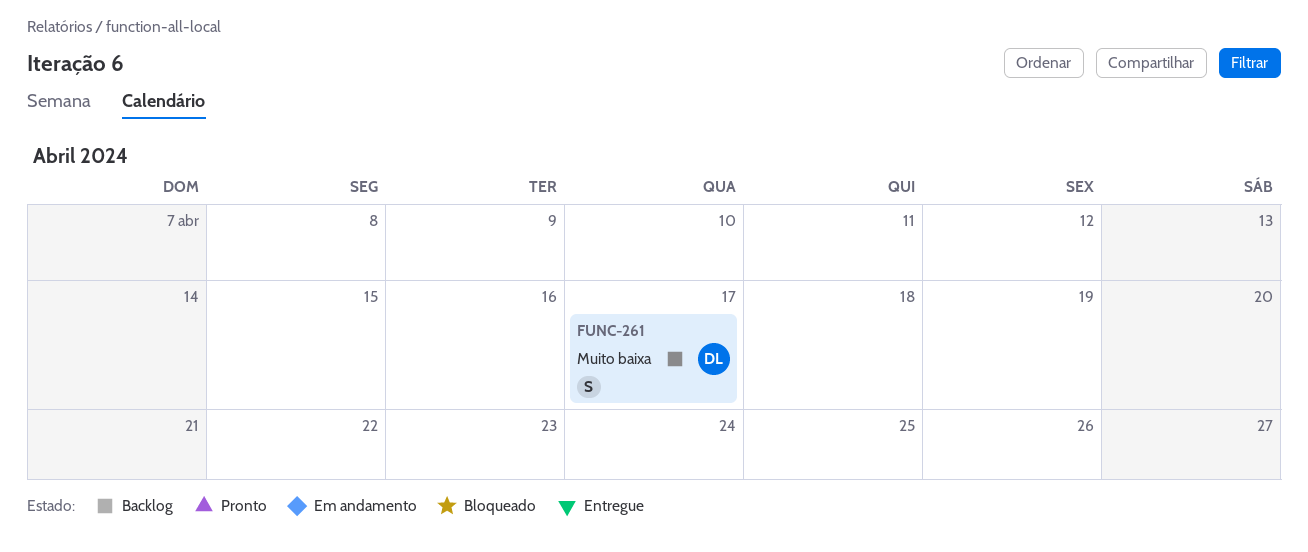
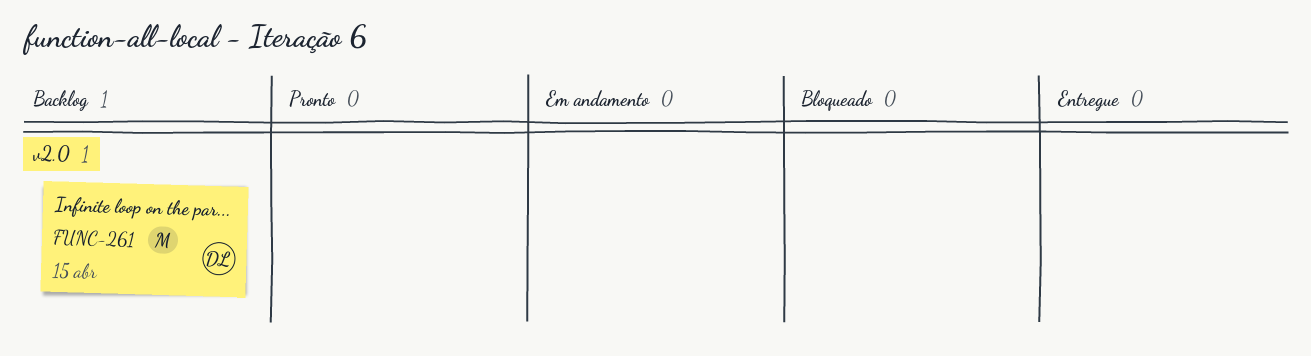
FUNC-261, estimate: S -> M
FUNC-261, due: Apr 17 -> Apr 15

